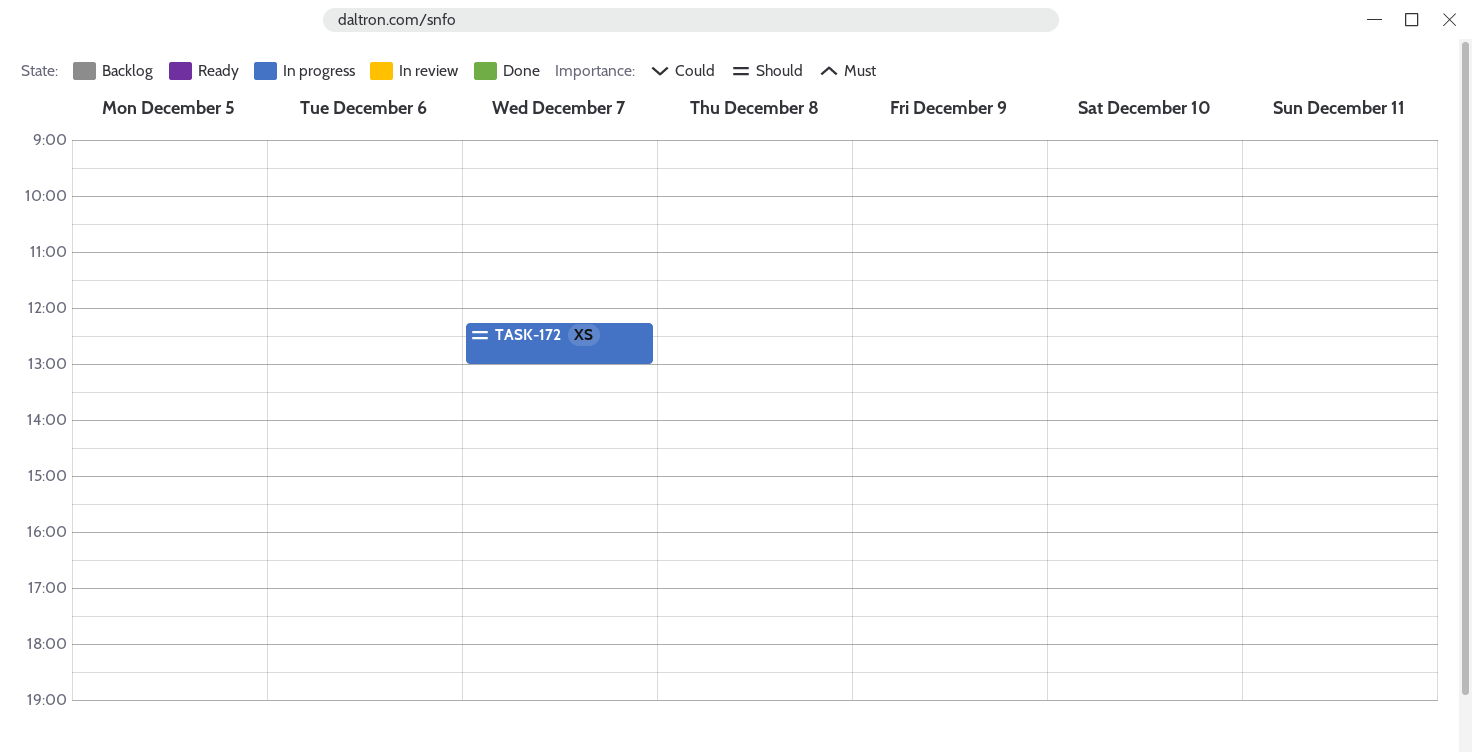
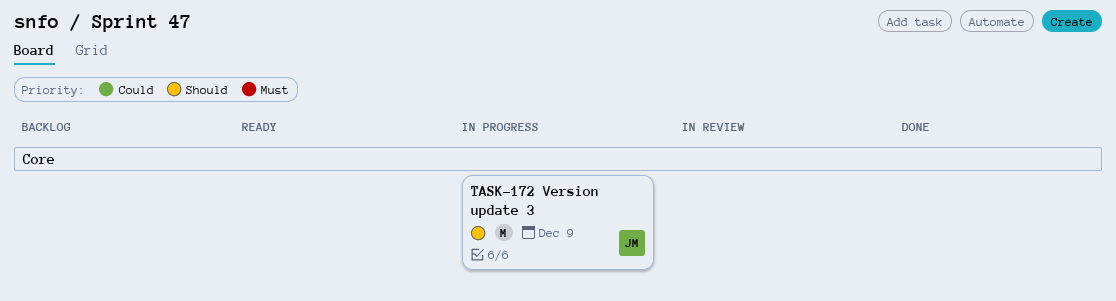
TASK-172, estimate: XS -> M
TASK-172, day: Dec 7 -> Dec 9

